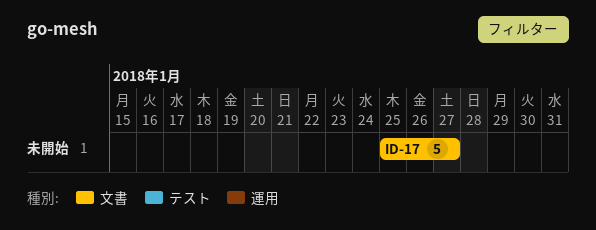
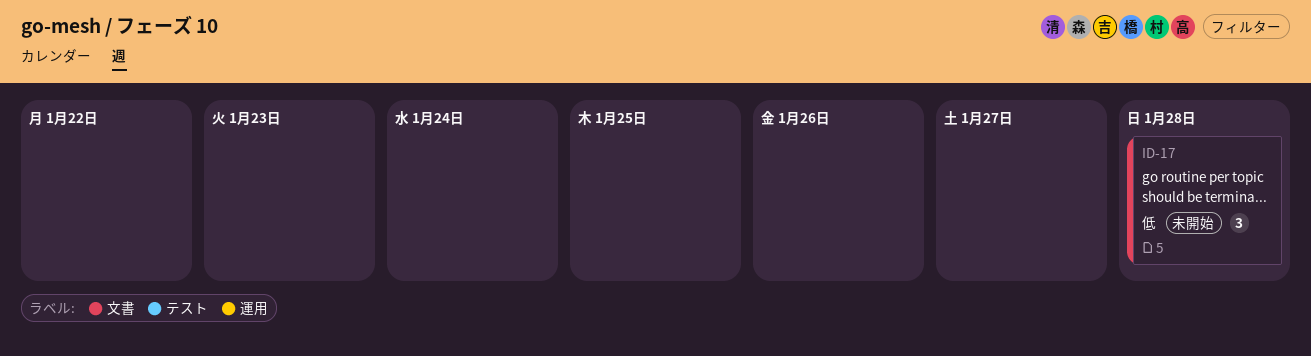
ID-17, estimate: 5 -> 3
ID-17, due: Jan 27 -> Jan 28

